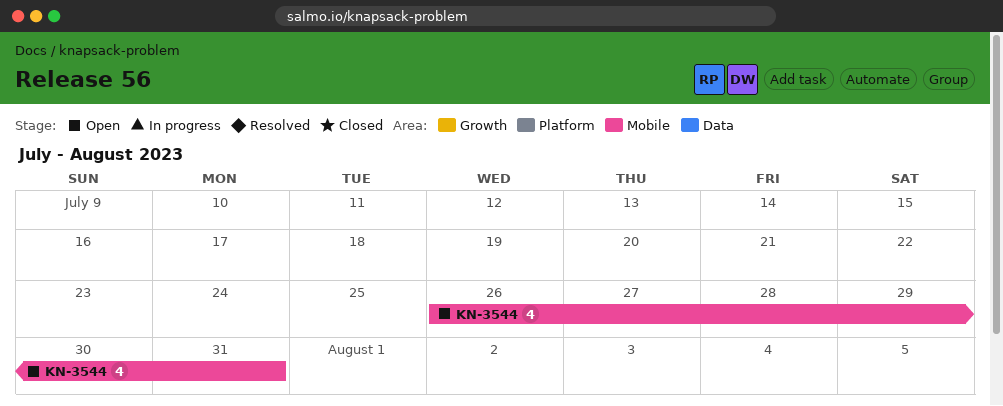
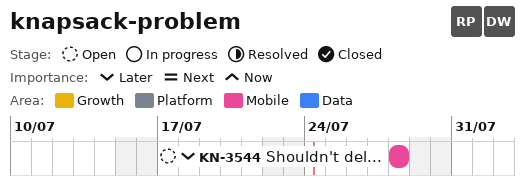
KN-3544, start: Jul 26 -> Jul 28
KN-3544, due: Jul 31 -> Jul 28

